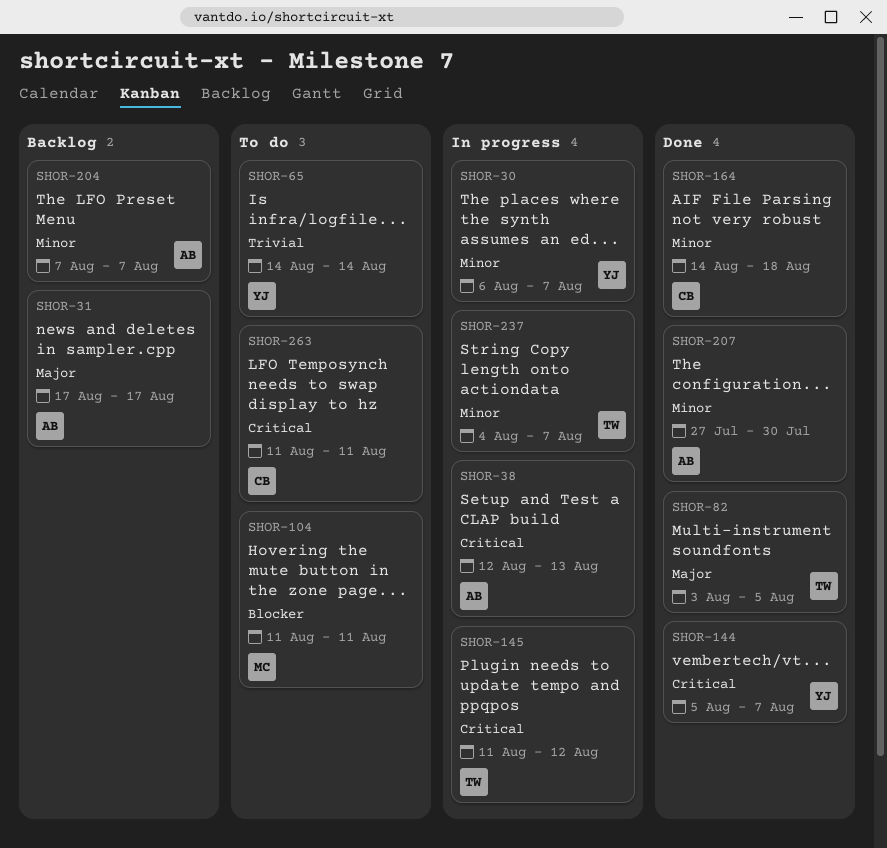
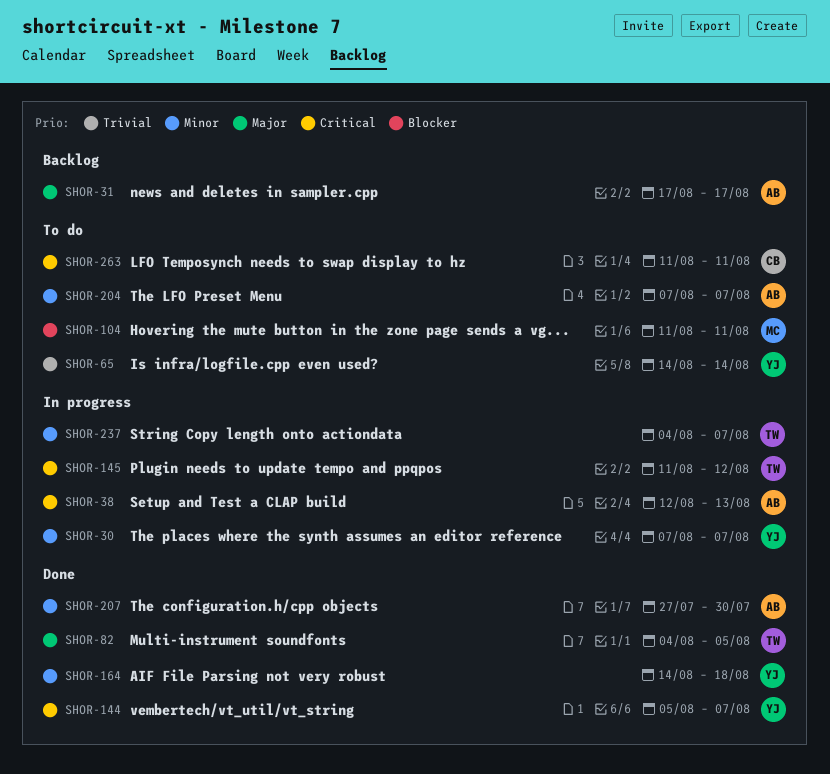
SHOR-30, start: Aug 6 -> Aug 7
SHOR-82, start: Aug 3 -> Aug 4
SHOR-164, owner: CB -> YJ
SHOR-204, status: Backlog -> To do

